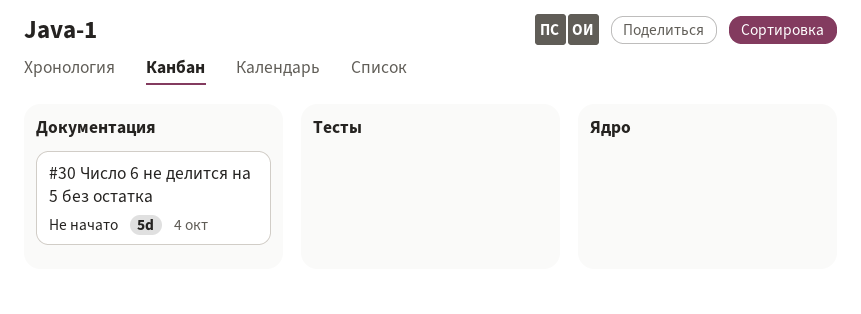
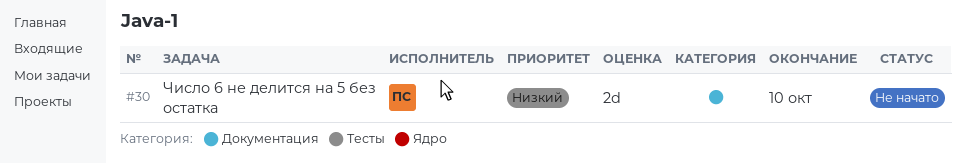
#30, estimate: 5d -> 2d
#30, due: Oct 4 -> Oct 10

